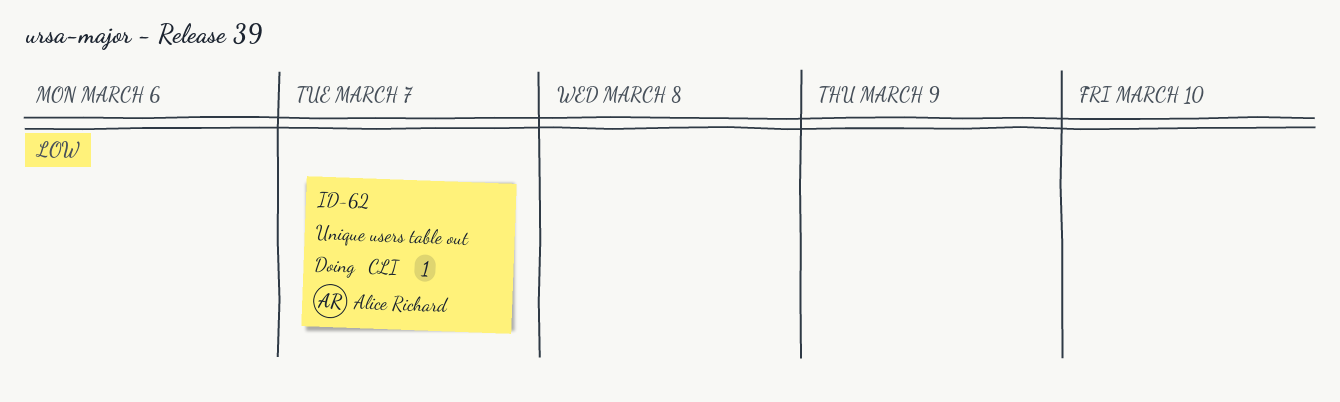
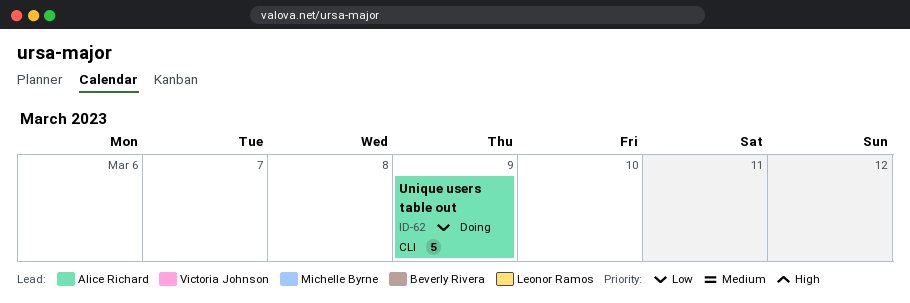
ID-62, estimate: 1 -> 5
ID-62, due: Mar 7 -> Mar 9

